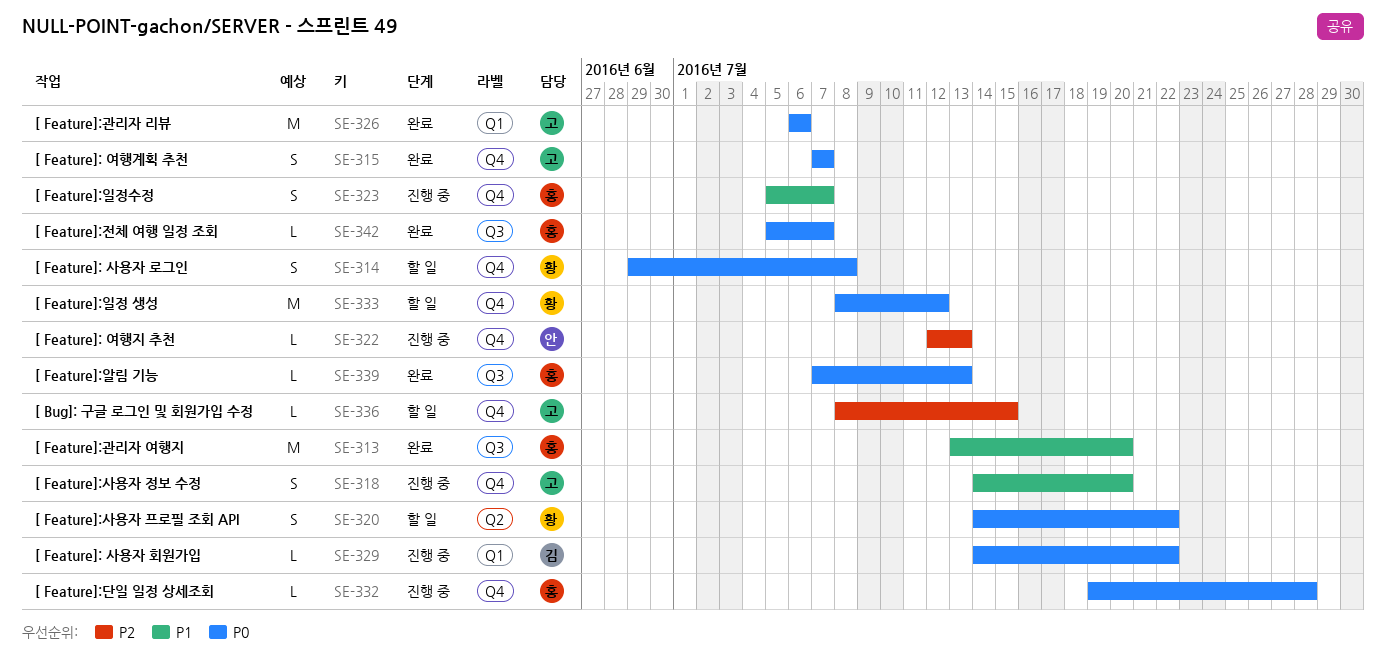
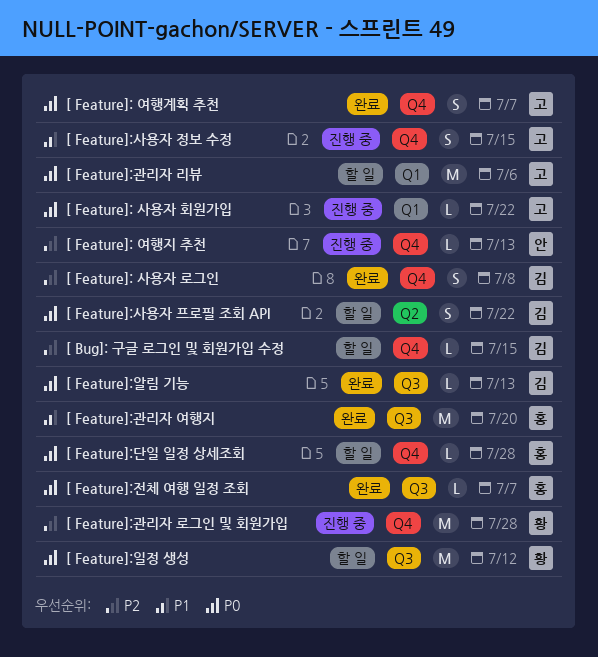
[ Bug]: 구글 로그인 및 회원가입 수정, owner: 고 -> 김
[ Feature]: 사용자 로그인, status: 할 일 -> 완료
[ Feature]: 사용자 로그인, owner: 황 -> 김
[ Feature]: 사용자 로그인, priority: P0 -> P2
[ Feature]: 사용자 회원가입, owner: 김 -> 고
[ Feature]:관리자 로그인 및 회원가입: none -> present
[ Feature]:관리자 리뷰, status: 완료 -> 할 일
[ Feature]:단일 일정 상세조회, status: 진행 중 -> 할 일
[ Feature]:사용자 정보 수정, due: Jul 20 -> Jul 15
[ Feature]:사용자 프로필 조회 API, owner: 황 -> 김
[ Feature]:알림 기능, owner: 홍 -> 김
[ Feature]:일정 생성, label: Q4 -> Q3
[ Feature]:일정수정: present -> none

